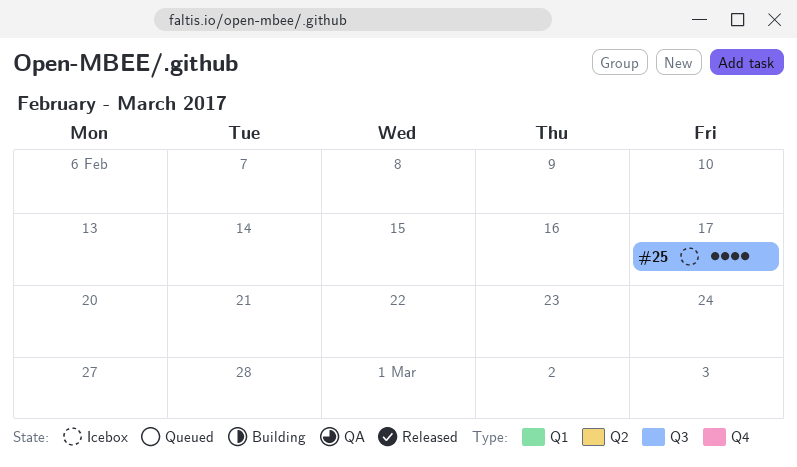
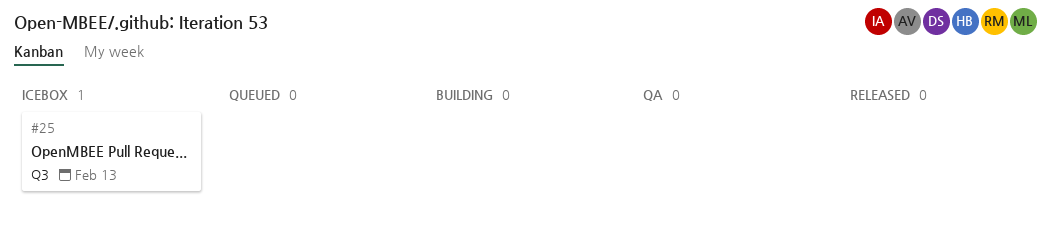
#25, due: Feb 17 -> Feb 13

